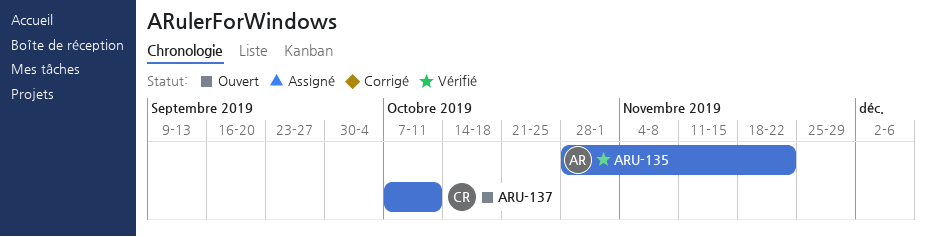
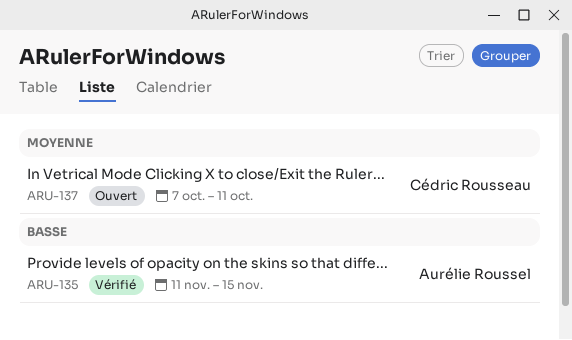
ARU-135, start: Oct 28 -> Nov 11
ARU-135, due: Nov 22 -> Nov 15

